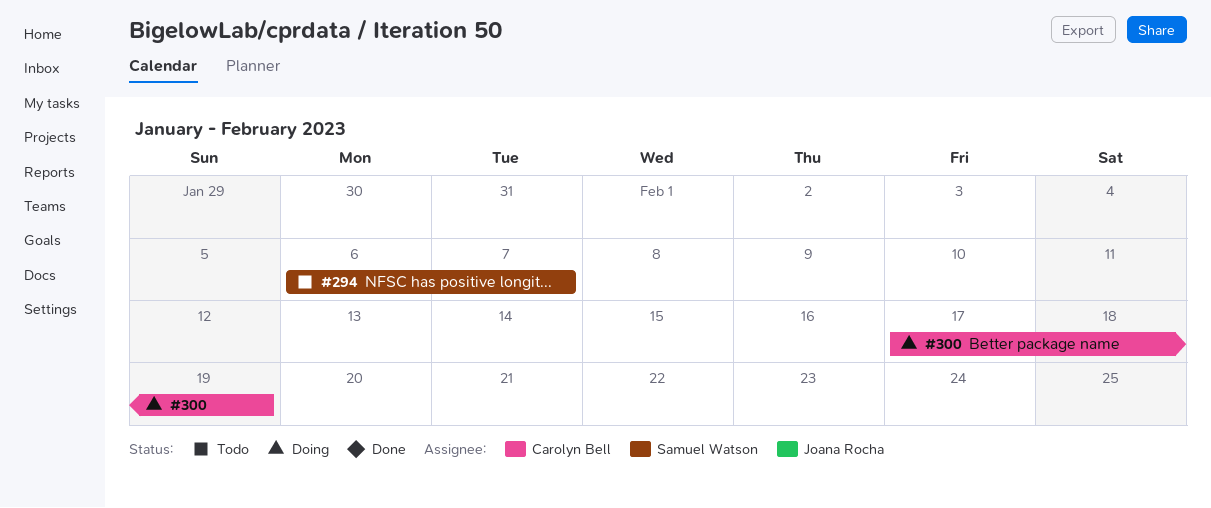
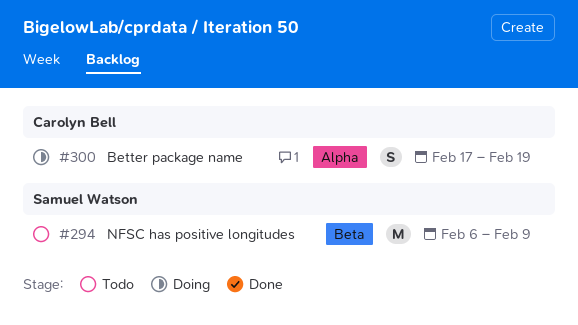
#294, due: Feb 7 -> Feb 9

